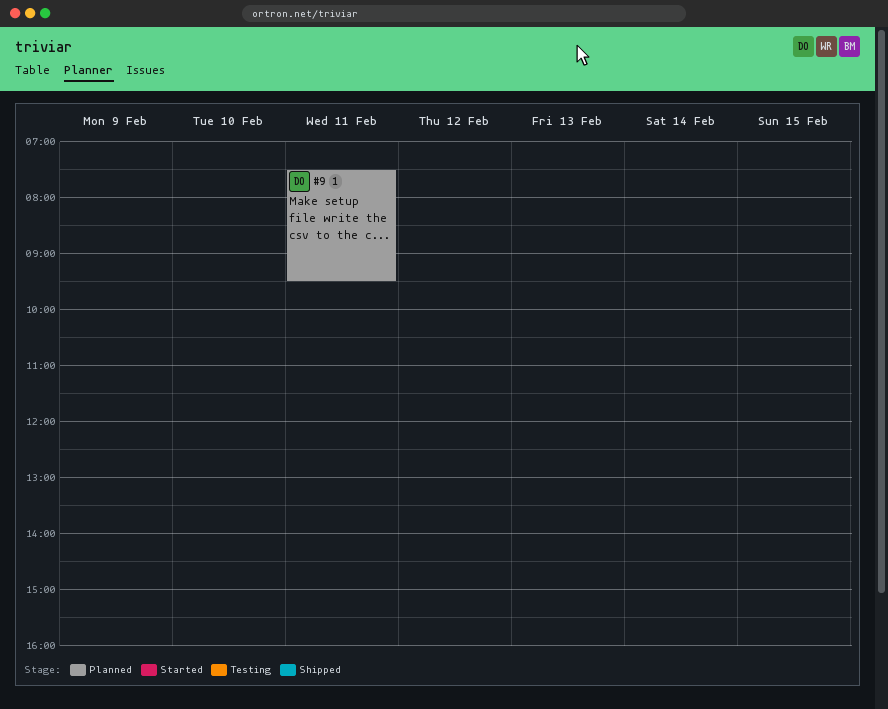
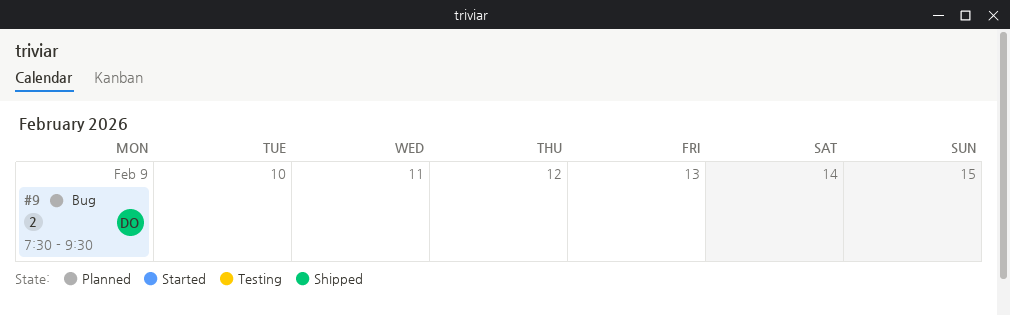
#9, estimate: 1 -> 2
#9, day: Feb 11 -> Feb 9

